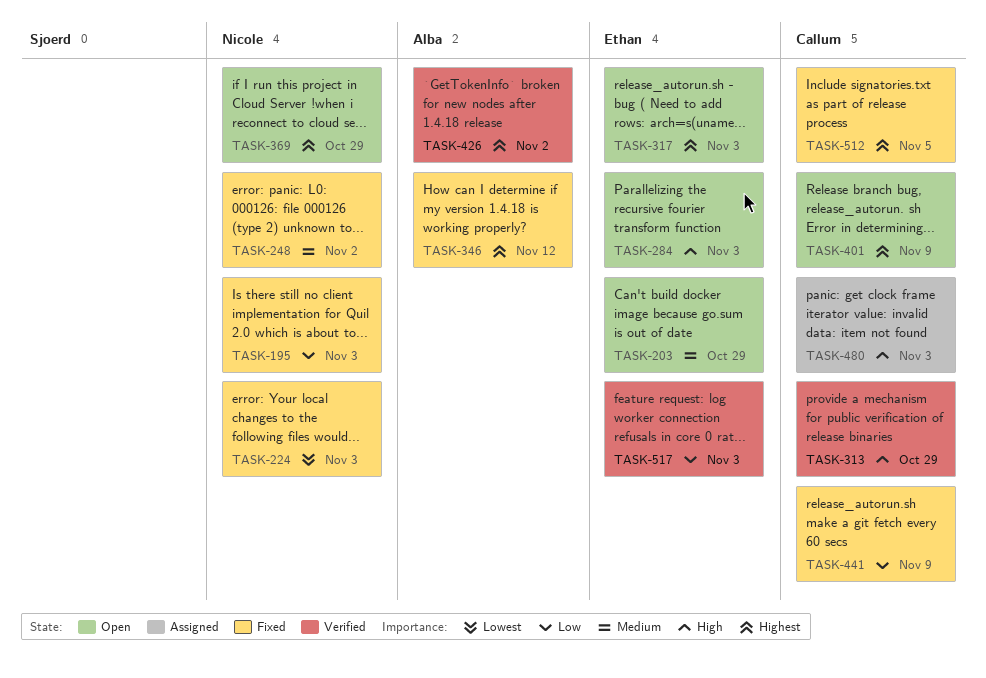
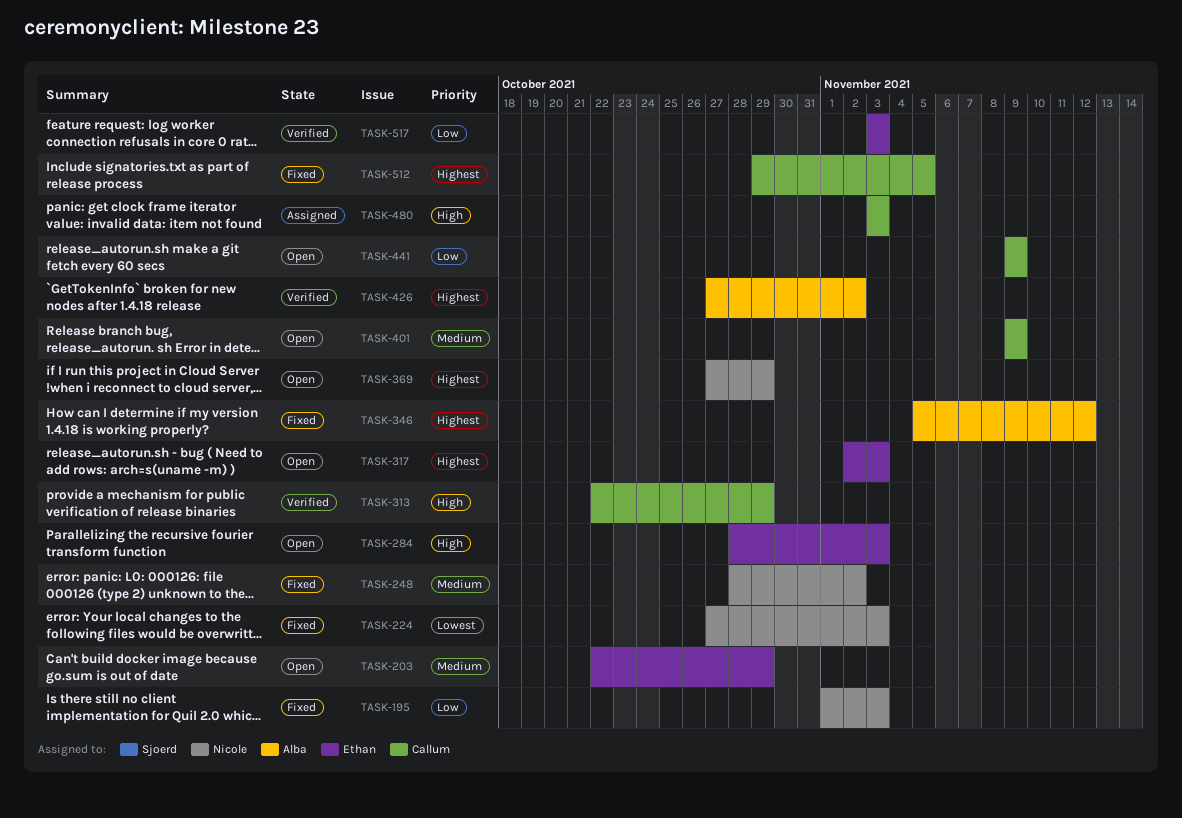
TASK-401, priority: Highest -> Medium
TASK-441, status: Fixed -> Open

